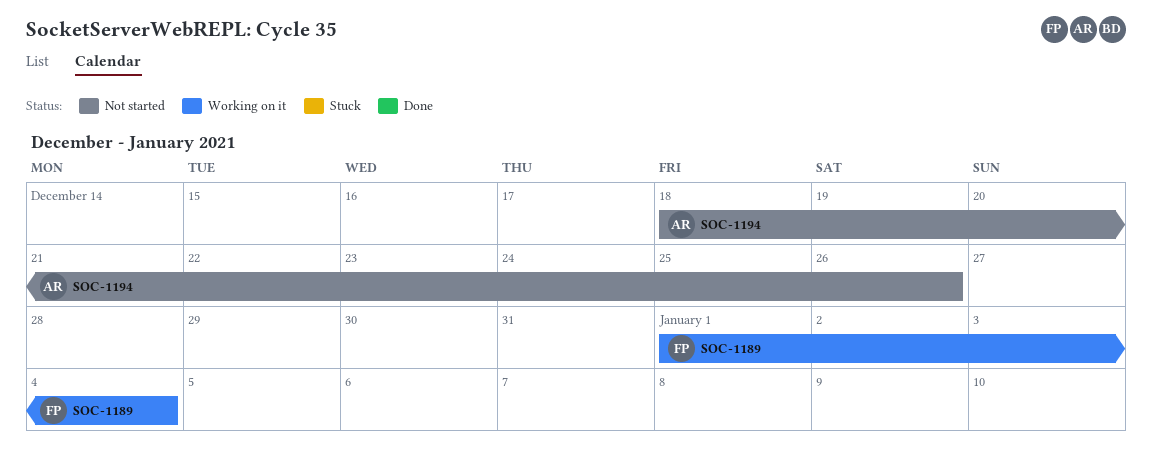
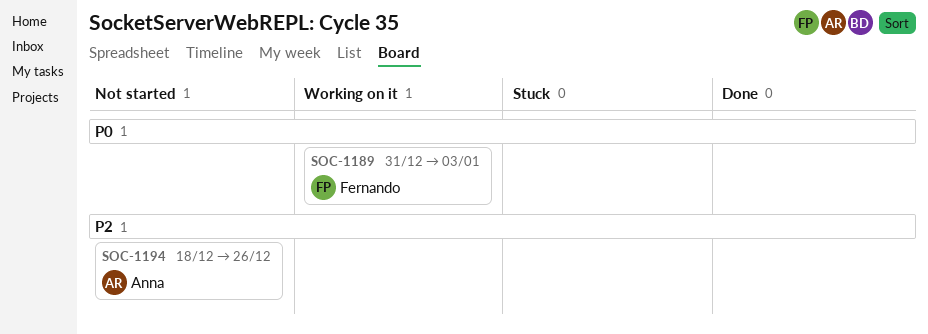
SOC-1189, start: Jan 1 -> Dec 31
SOC-1189, due: Jan 4 -> Jan 3

